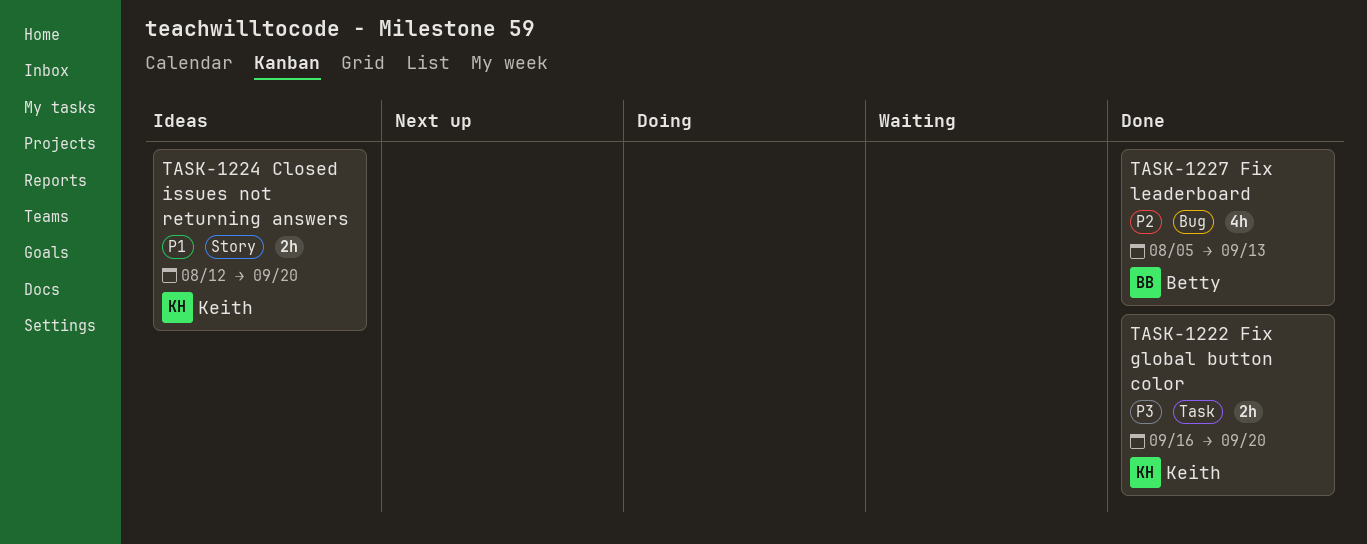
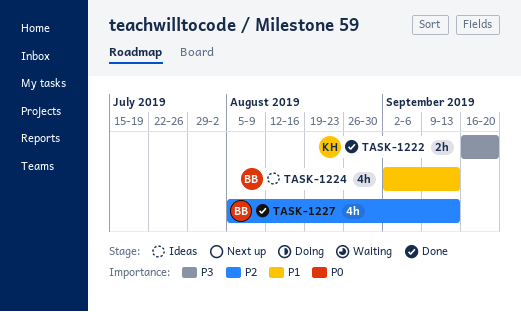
TASK-1224, owner: Keith -> Betty
TASK-1224, estimate: 2h -> 4h
TASK-1224, start: Aug 12 -> Sep 2
TASK-1224, due: Sep 20 -> Sep 13

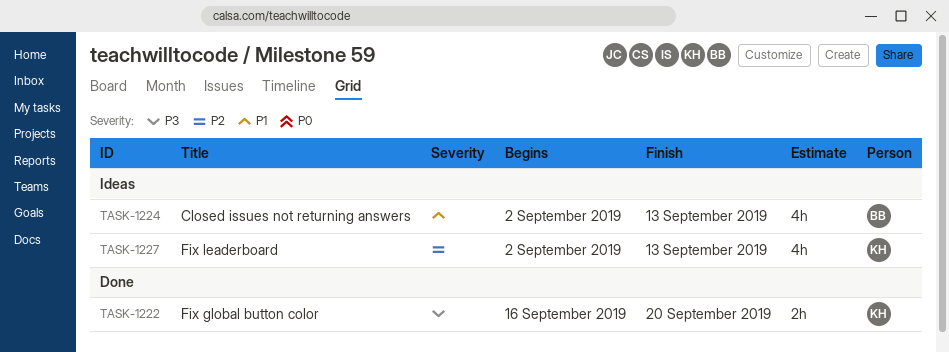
TASK-1227, status: Done -> Ideas
TASK-1227, owner: BB -> KH
TASK-1227, start: Aug 5 -> Sep 2

